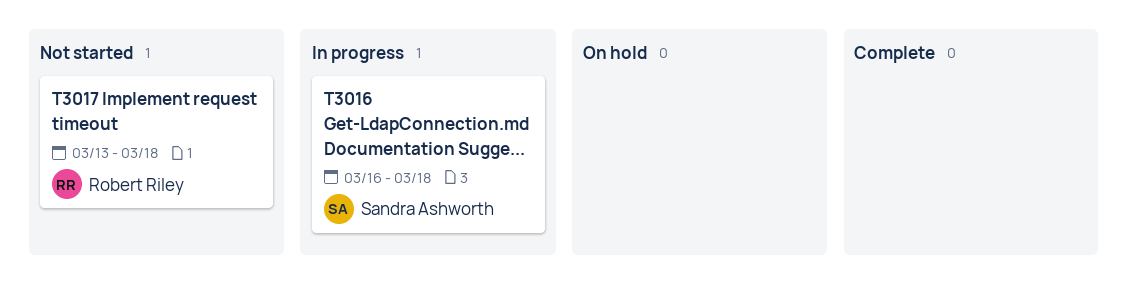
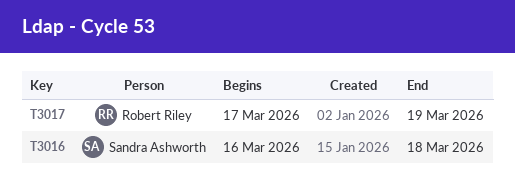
T3017, start: Mar 13 -> Mar 17
T3017, due: Mar 18 -> Mar 19

